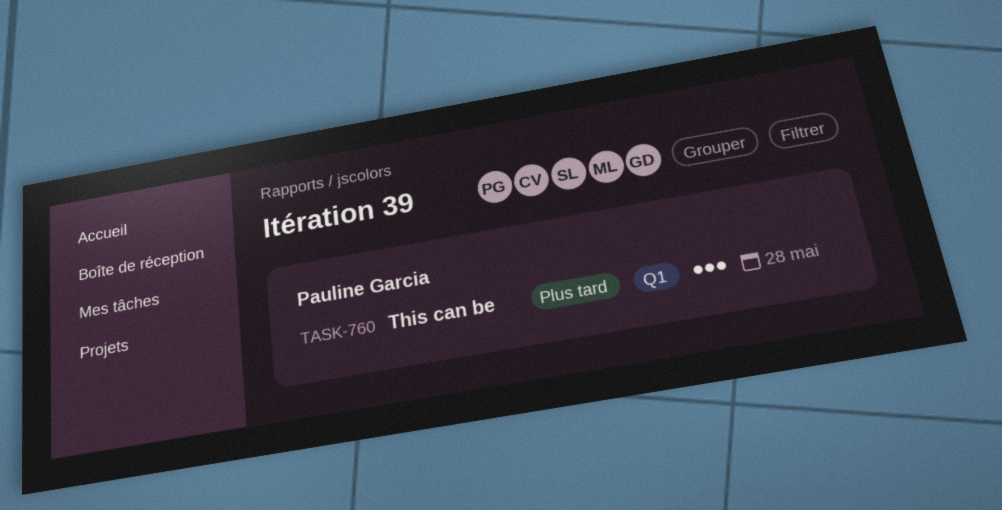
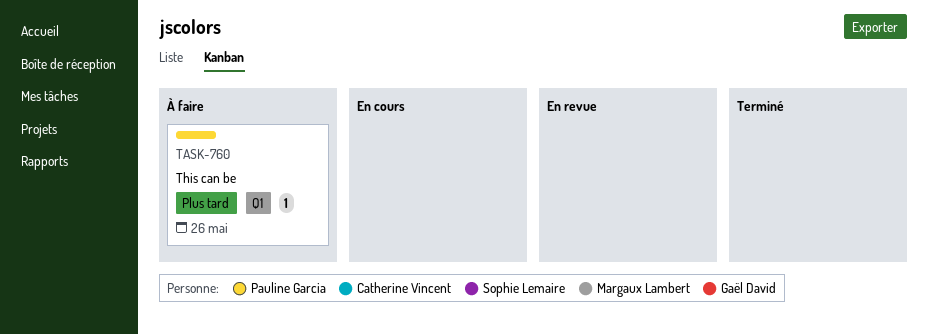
TASK-760, estimate: 3 -> 1
TASK-760, due: May 28 -> May 26

